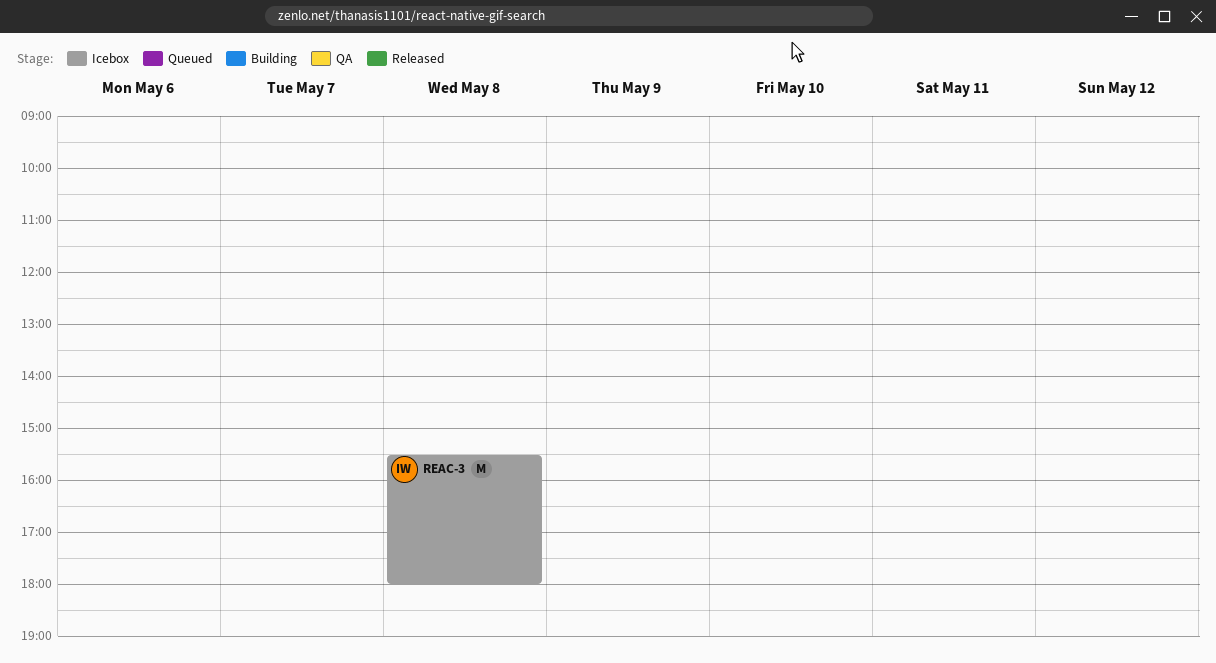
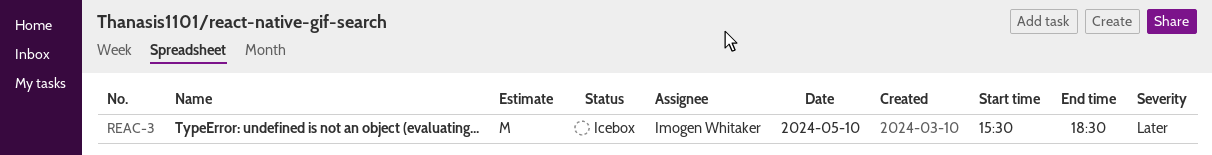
REAC-3, day: May 8 -> May 10
REAC-3, ends: 18:00 -> 18:30

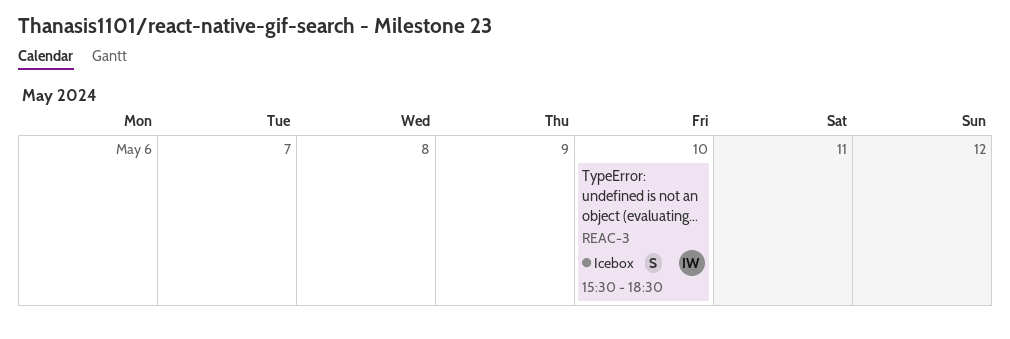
REAC-3, estimate: M -> S

